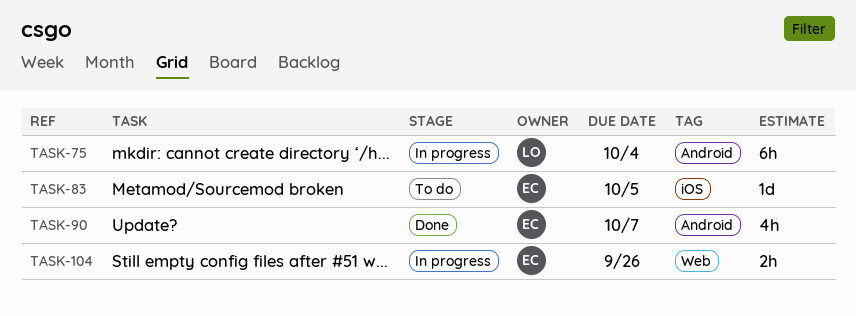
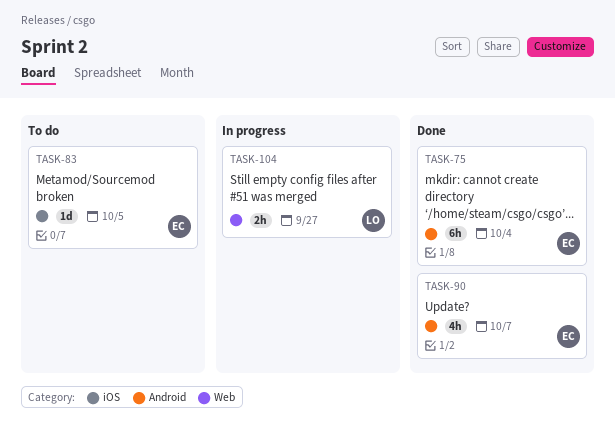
TASK-75, status: In progress -> Done
TASK-75, owner: LO -> EC
TASK-104, owner: EC -> LO
TASK-104, due: Sep 26 -> Sep 27

